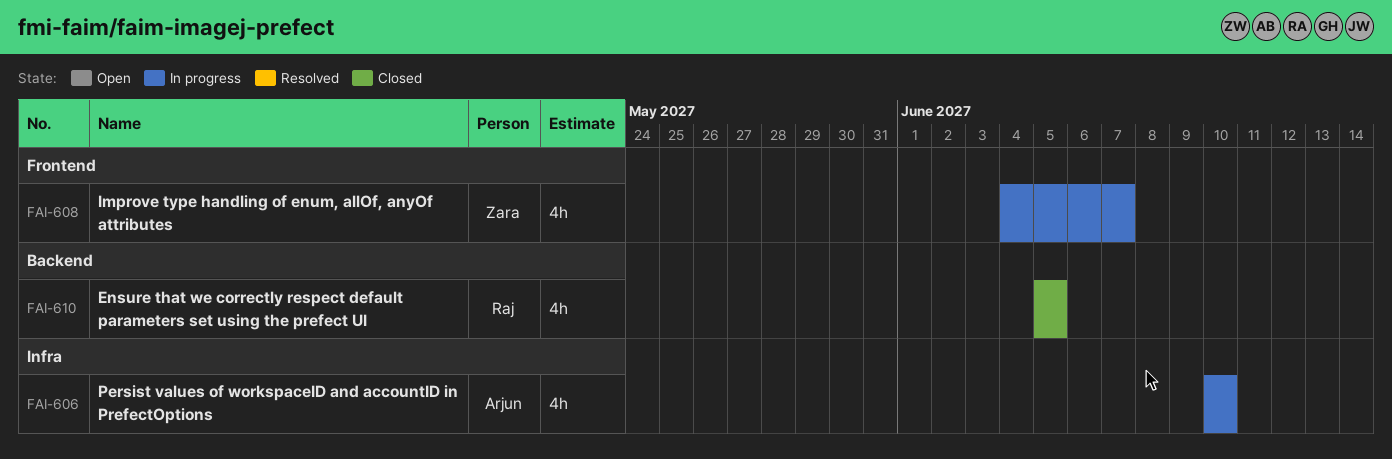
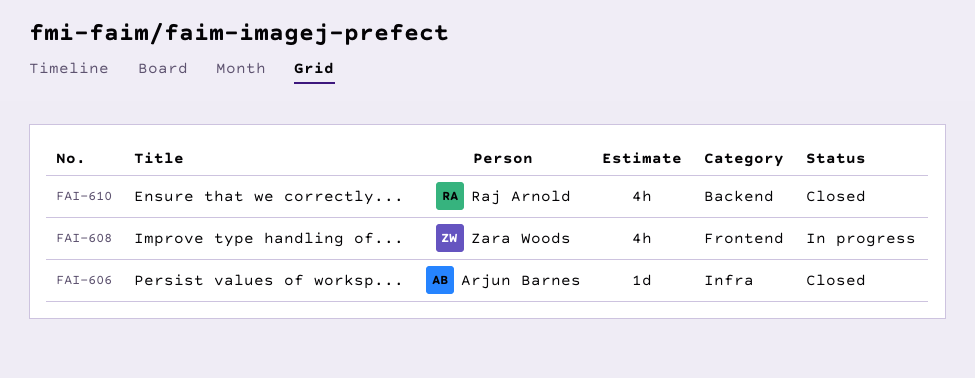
FAI-606, status: In progress -> Closed
FAI-606, estimate: 4h -> 1d

